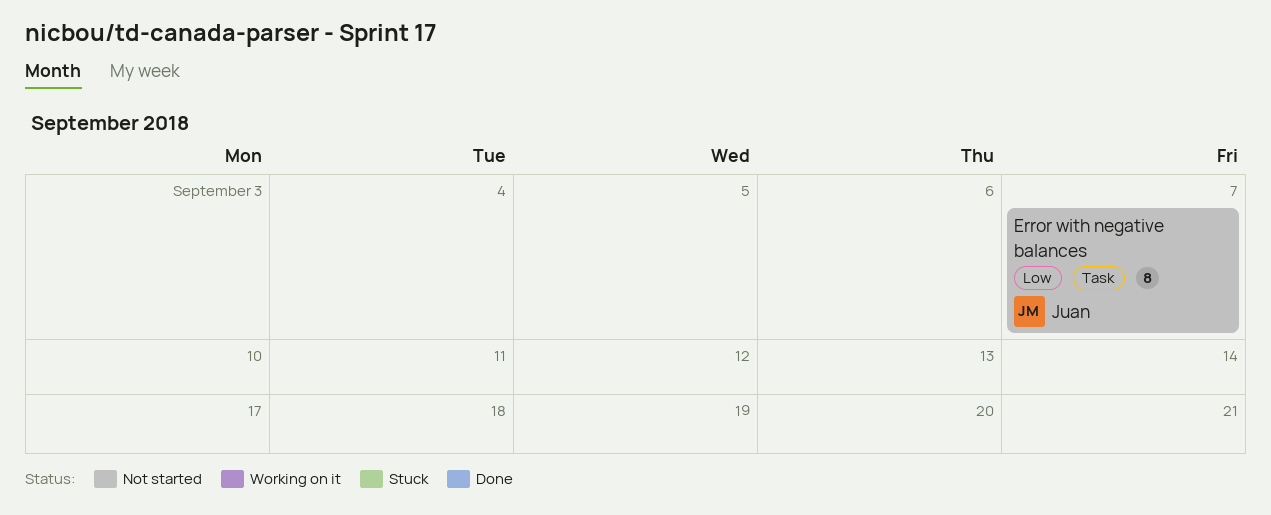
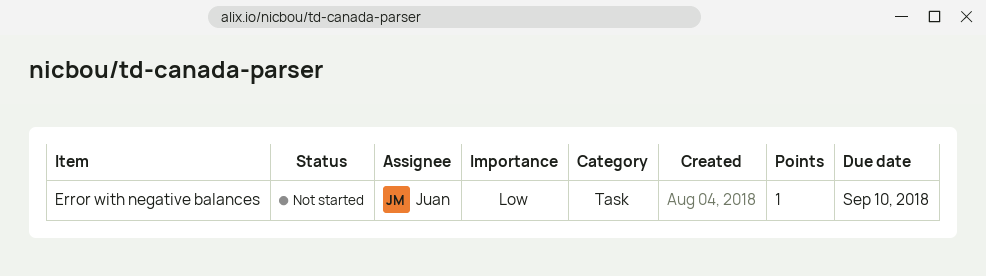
Error with negative balances, estimate: 8 -> 1
Error with negative balances, due: Sep 7 -> Sep 10

